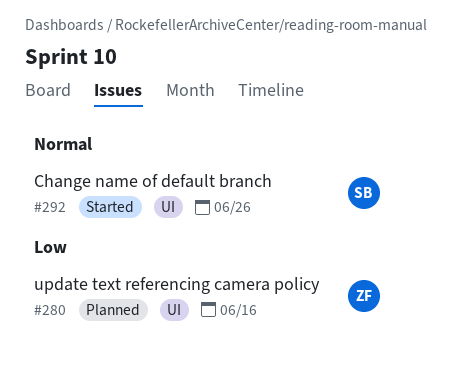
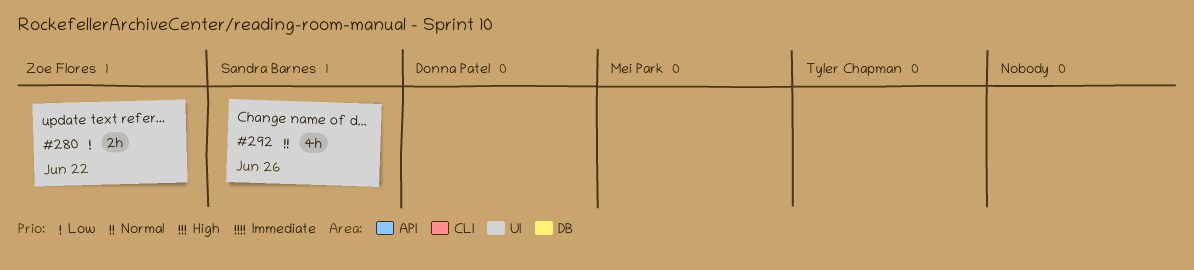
#280, due: Jun 16 -> Jun 22

